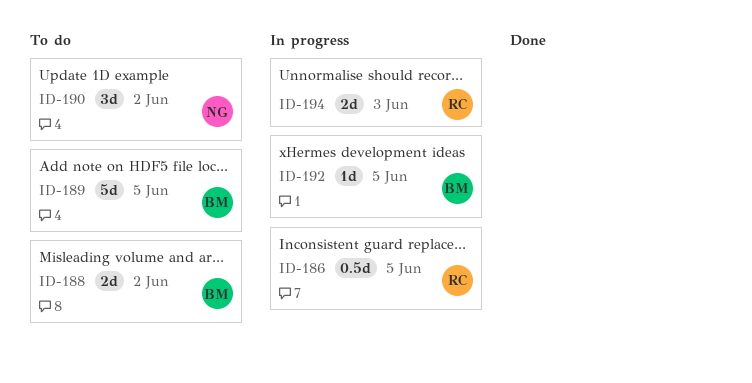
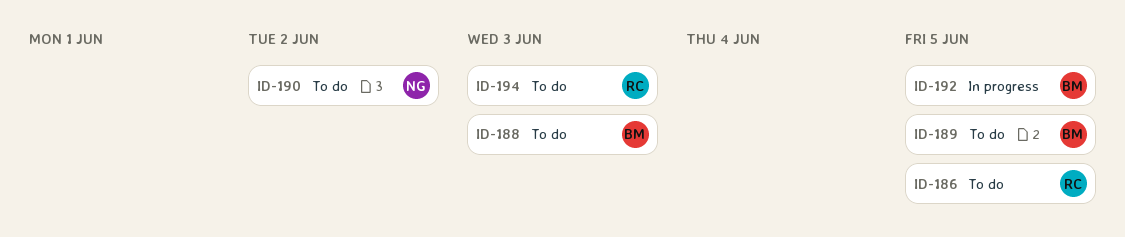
ID-186, status: In progress -> To do
ID-188, due: Jun 2 -> Jun 3
ID-194, status: In progress -> To do

